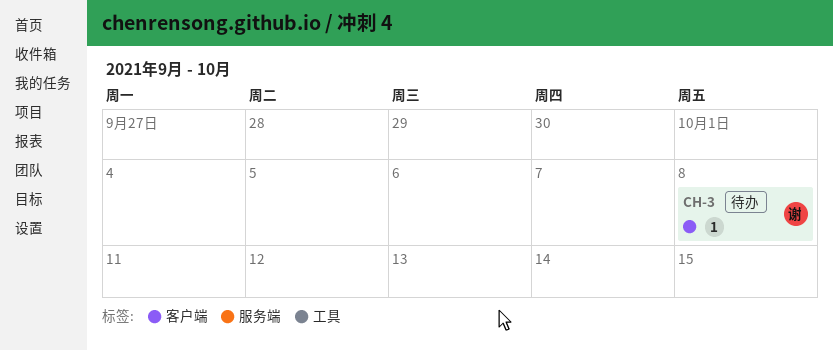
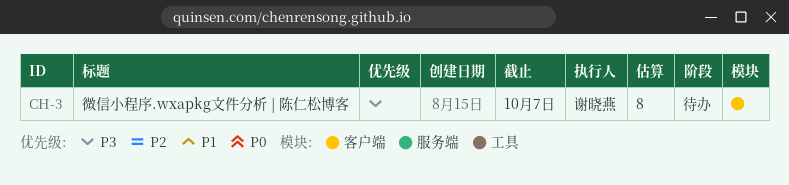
CH-3, estimate: 1 -> 8
CH-3, due: Oct 8 -> Oct 7

